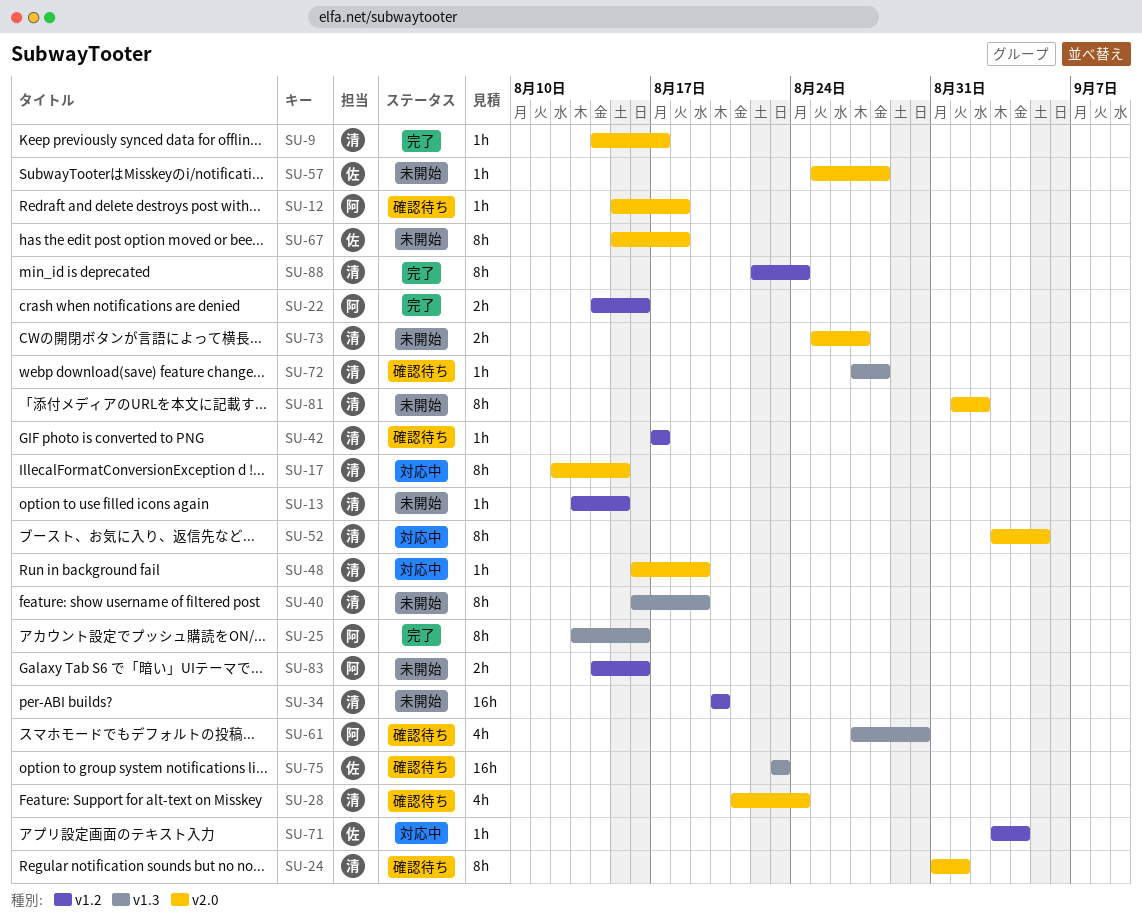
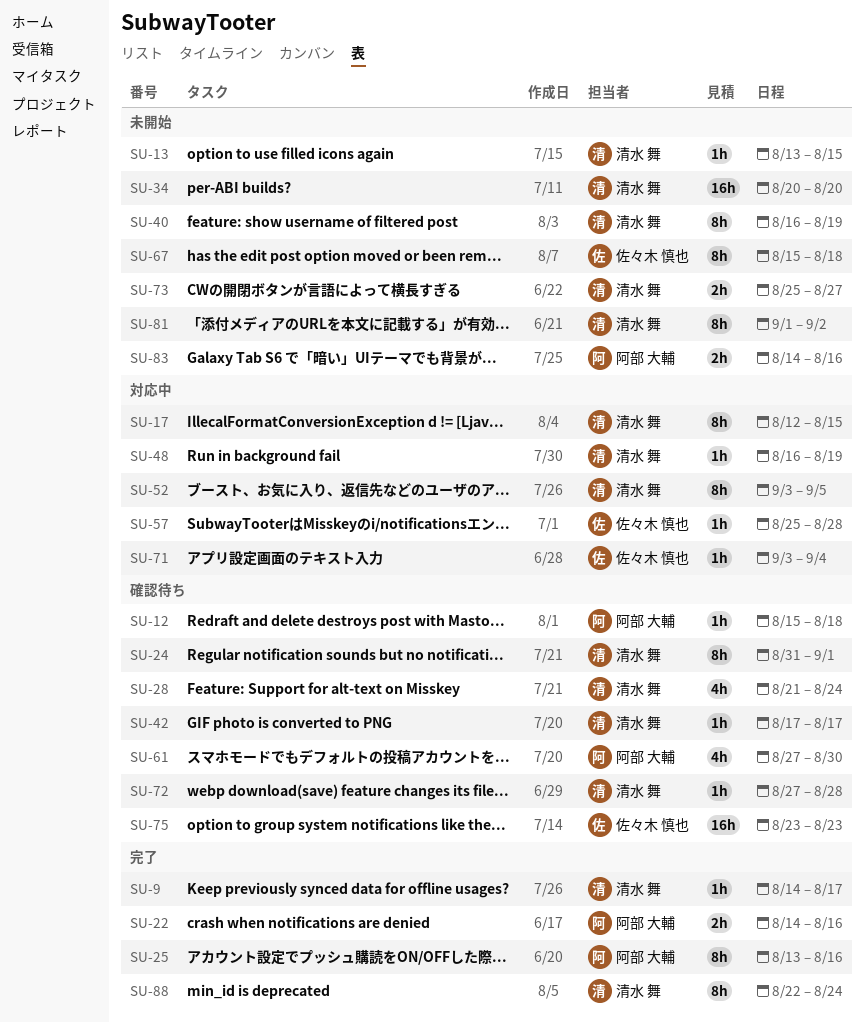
SU-57, status: 未開始 -> 対応中

